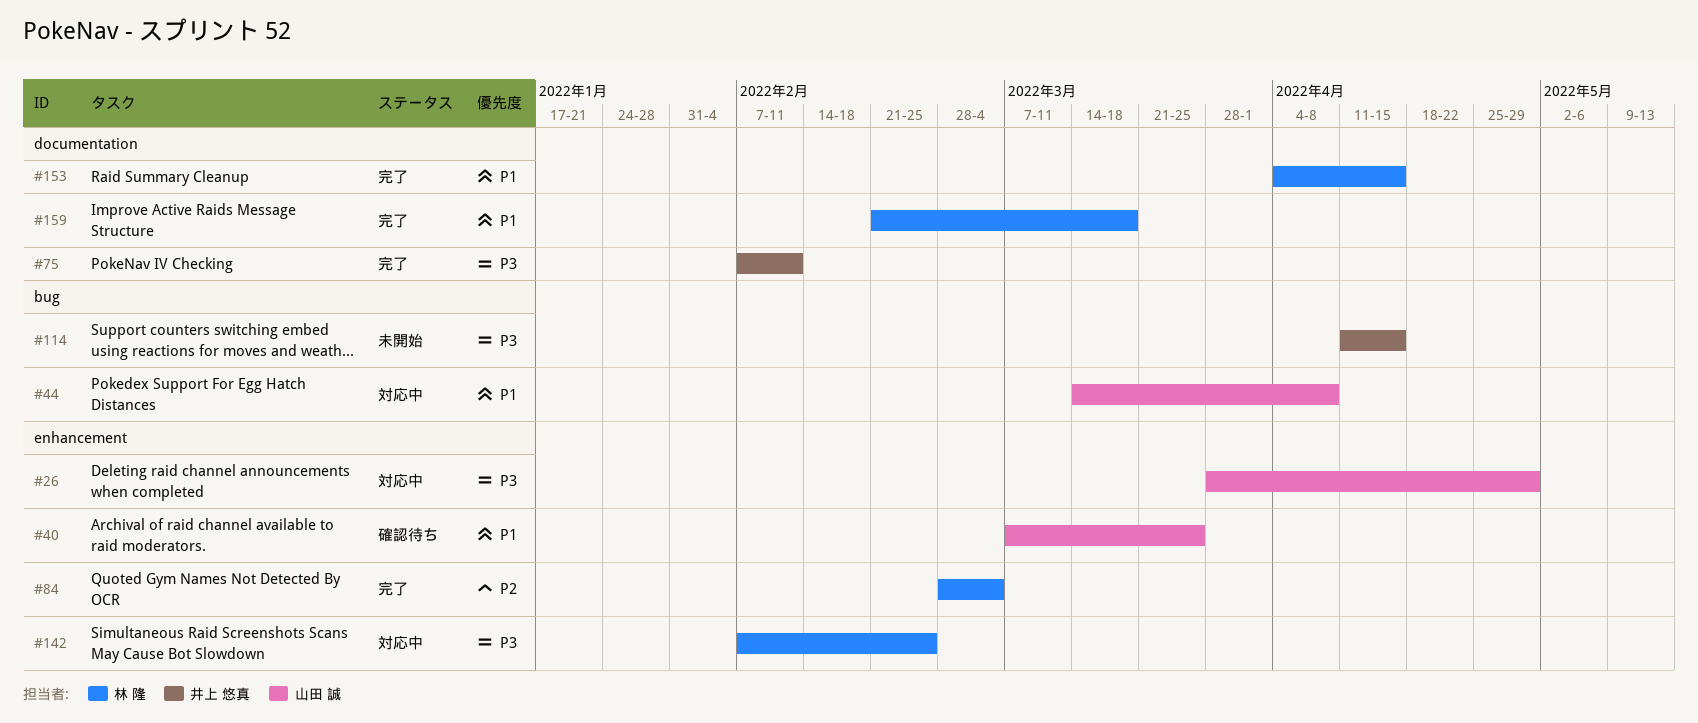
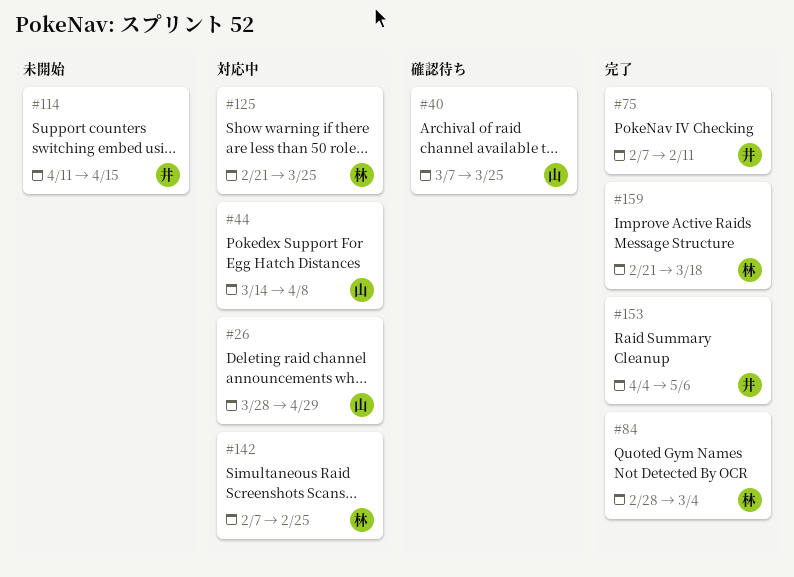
#125: none -> present
#153, owner: 林 隆 -> 井上 悠真
#153, due: Apr 15 -> May 6

